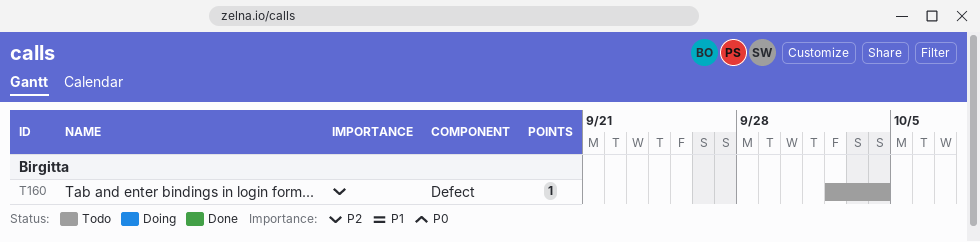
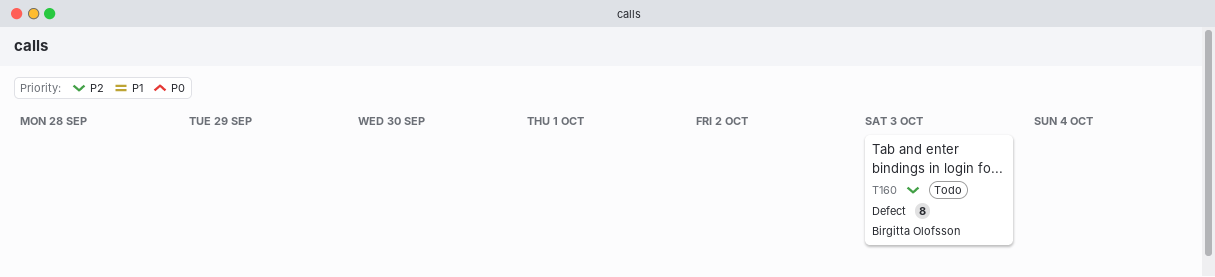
T160, estimate: 1 -> 8
T160, due: Oct 4 -> Oct 3

